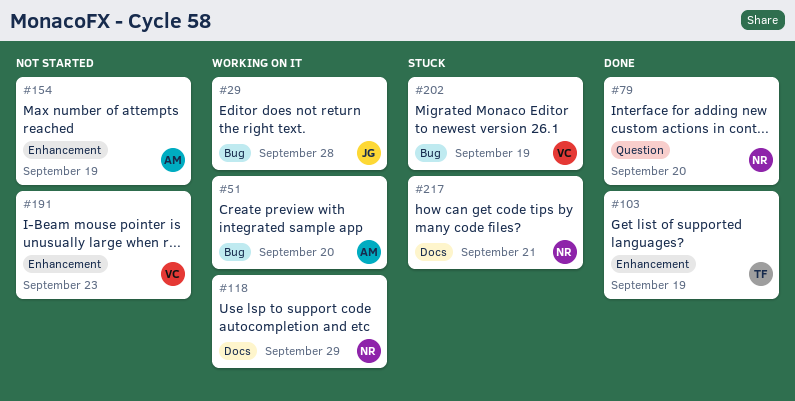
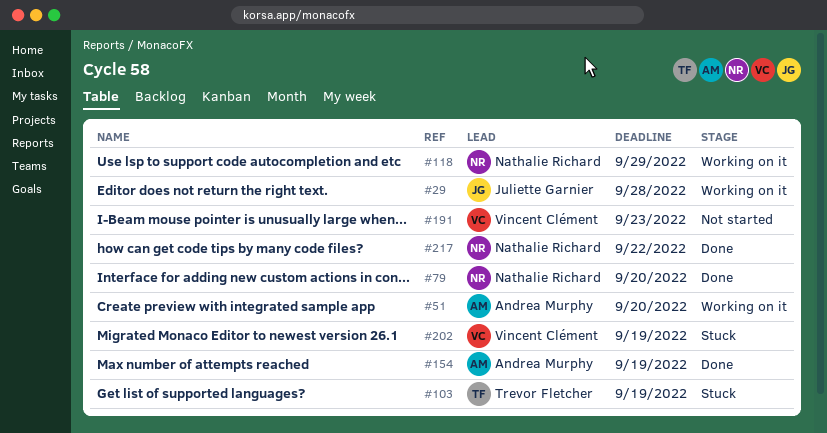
#103, status: Done -> Stuck
#154, status: Not started -> Done
#217, status: Stuck -> Done
#217, due: Sep 21 -> Sep 22

